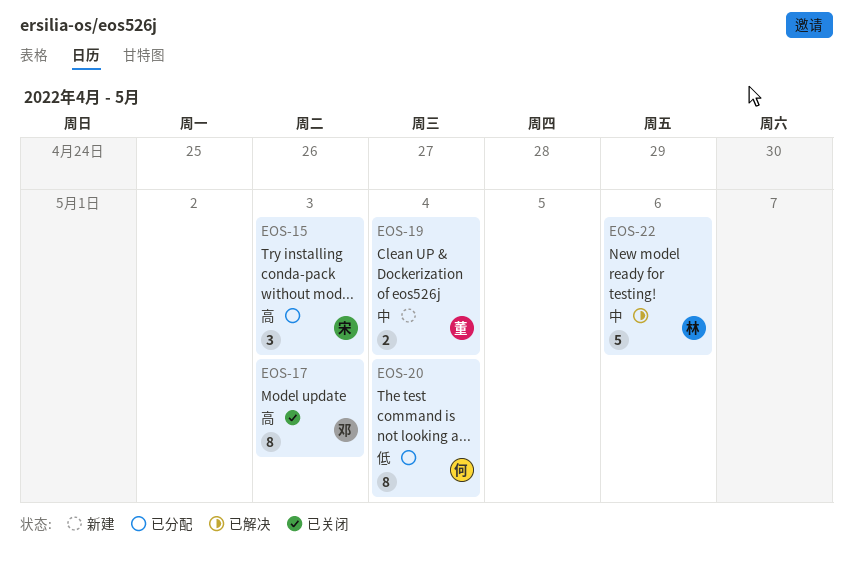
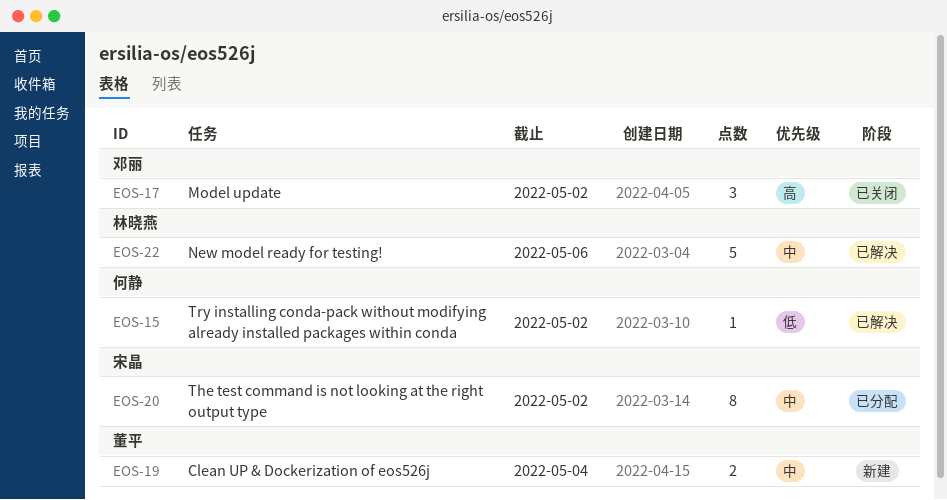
EOS-15, status: 已分配 -> 已解决
EOS-15, owner: 宋晶 -> 何静
EOS-15, priority: 高 -> 低
EOS-15, estimate: 3 -> 1
EOS-15, due: May 3 -> May 2
EOS-17, estimate: 8 -> 3
EOS-17, due: May 3 -> May 2
EOS-20, owner: 何静 -> 宋晶
EOS-20, priority: 低 -> 中
EOS-20, due: May 4 -> May 2

